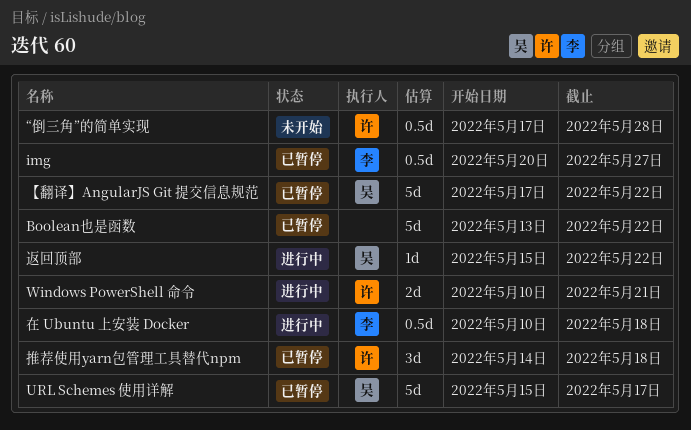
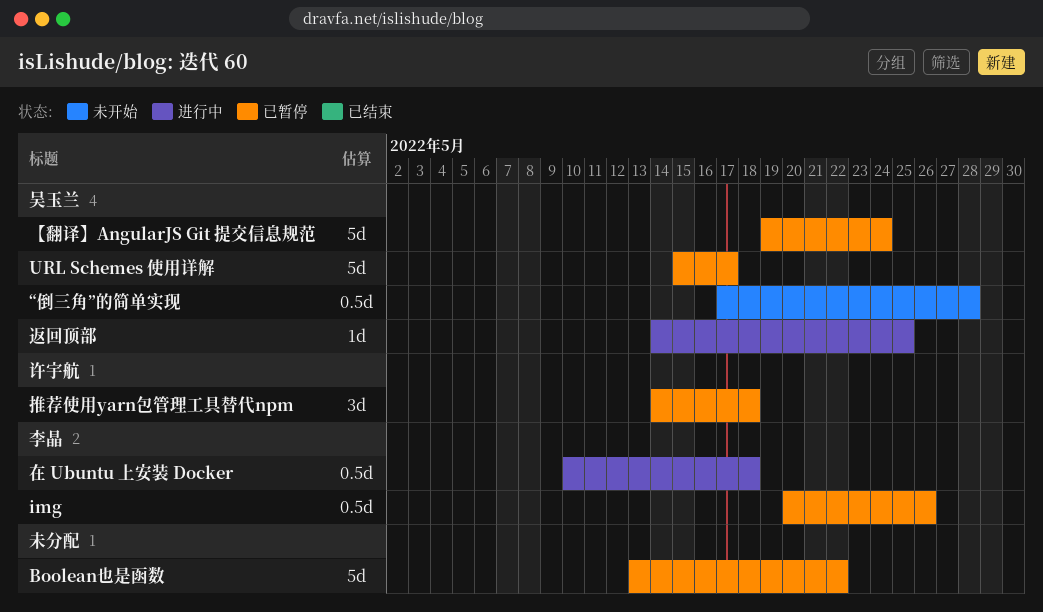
img, due: May 27 -> May 26
Windows PowerShell 命令: present -> none
“倒三角”的简单实现, owner: 许宇航 -> 吴玉兰
【翻译】AngularJS Git 提交信息规范, start: May 17 -> May 19
【翻译】AngularJS Git 提交信息规范, due: May 22 -> May 24
返回顶部, start: May 15 -> May 14
返回顶部, due: May 22 -> May 25

